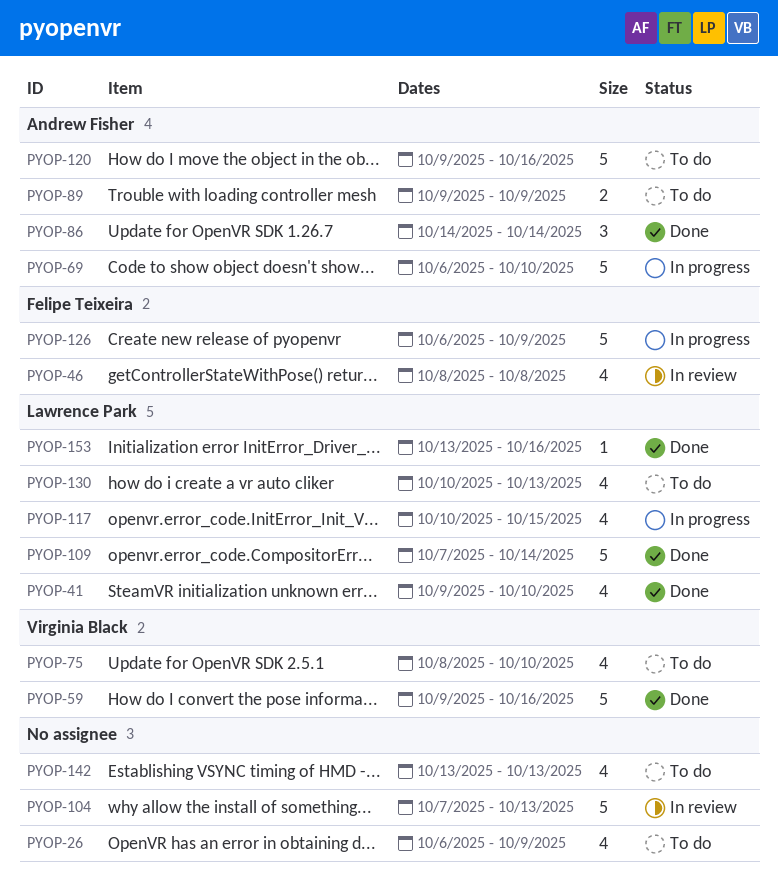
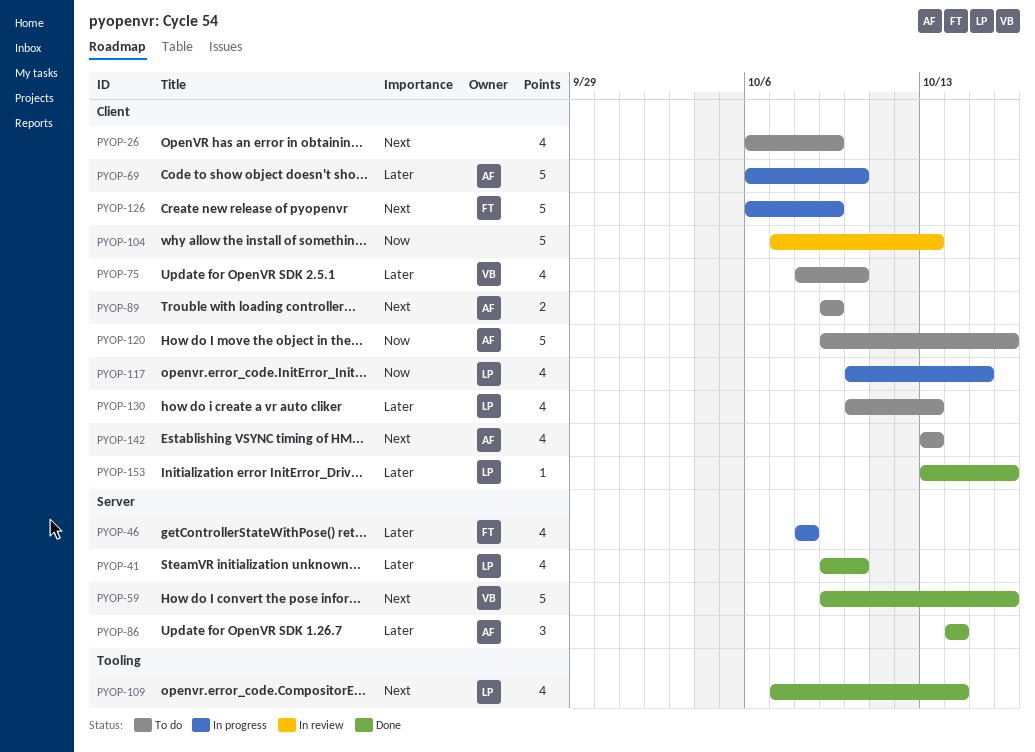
PYOP-46, status: In review -> In progress
PYOP-109, estimate: 5 -> 4
PYOP-142, owner: none -> Andrew Fisher

